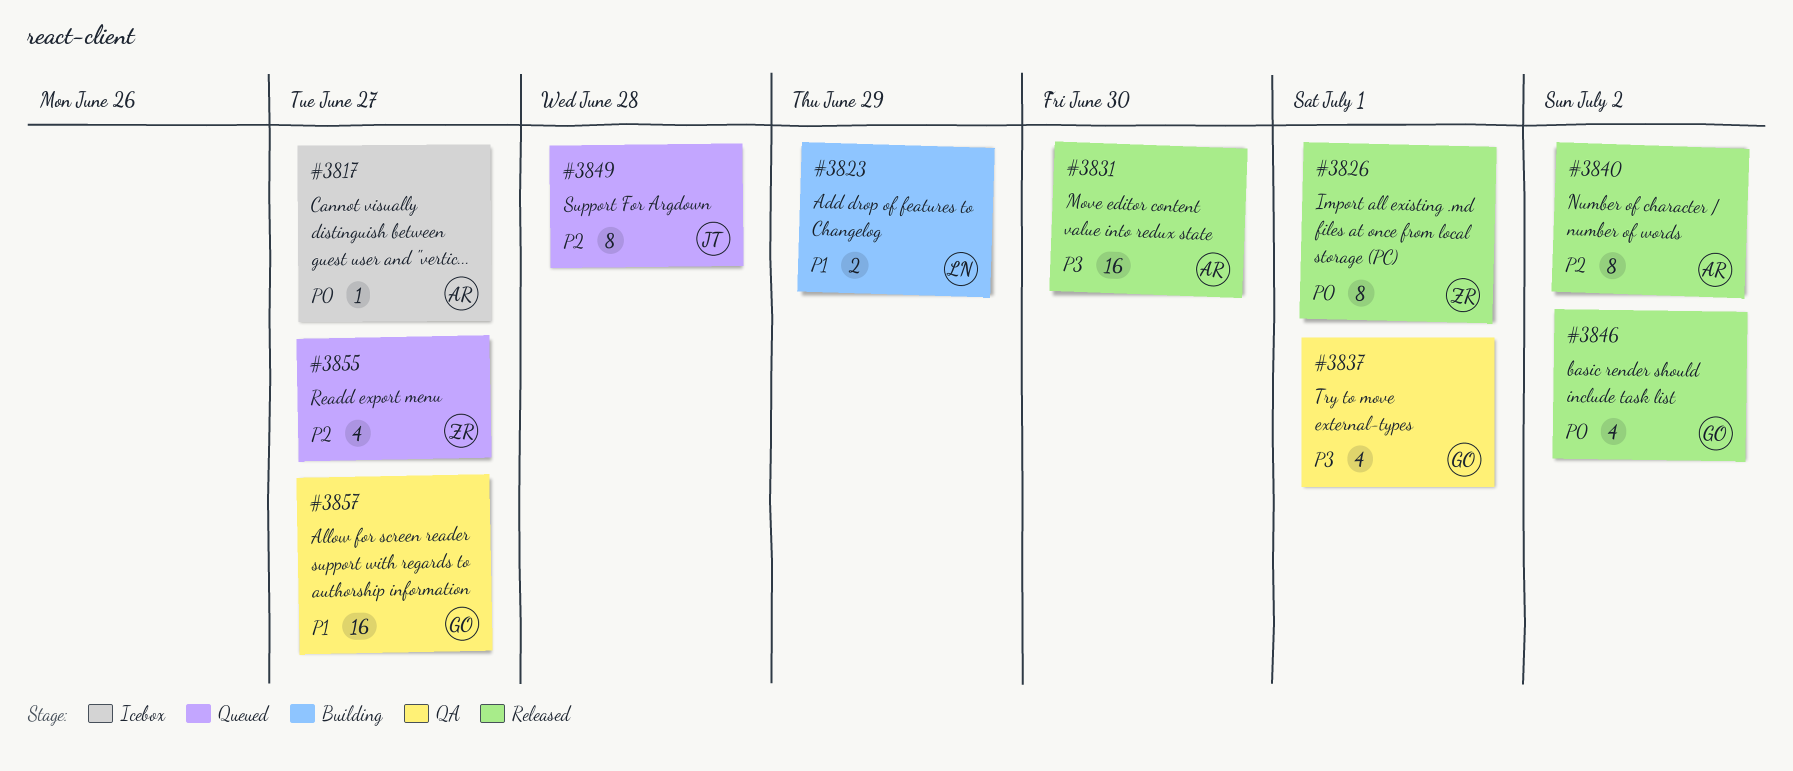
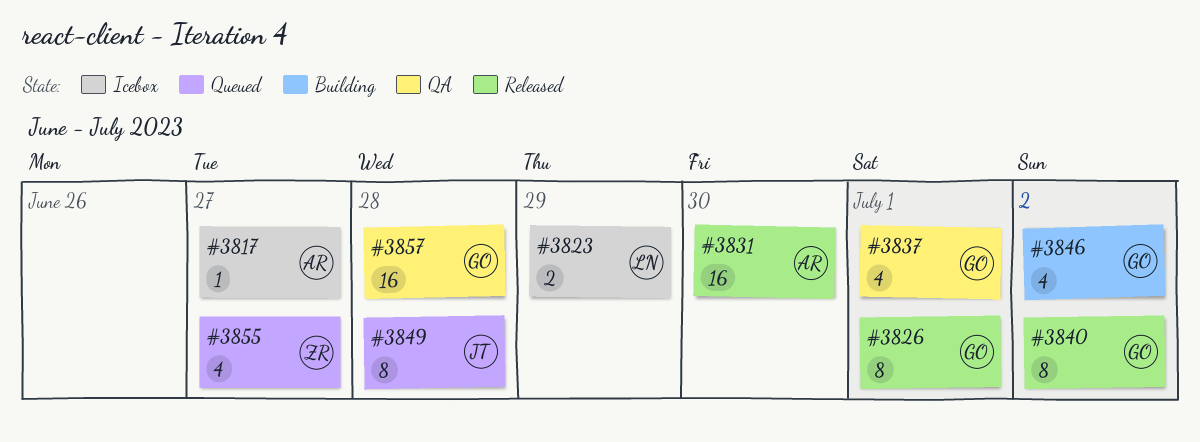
#3823, status: Building -> Icebox
#3826, owner: ZR -> GO
#3840, owner: AR -> GO
#3846, status: Released -> Building
#3857, due: Jun 27 -> Jun 28

